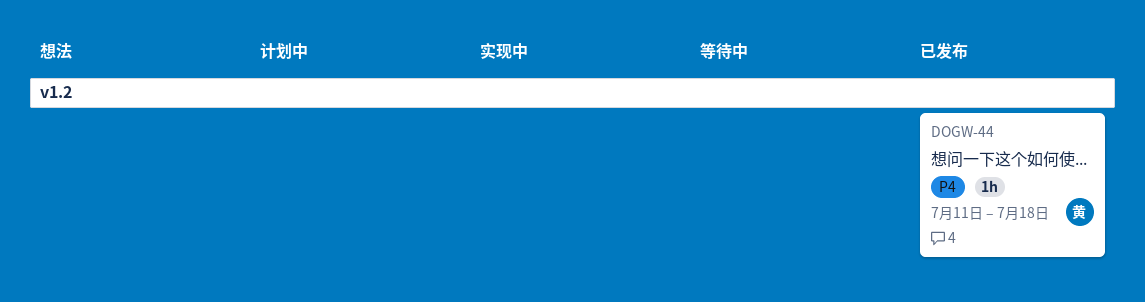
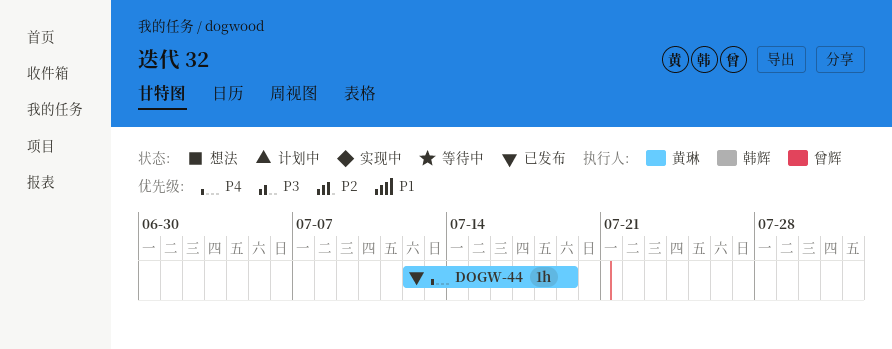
DOGW-44, start: Jul 11 -> Jul 12
DOGW-44, due: Jul 18 -> Jul 19

